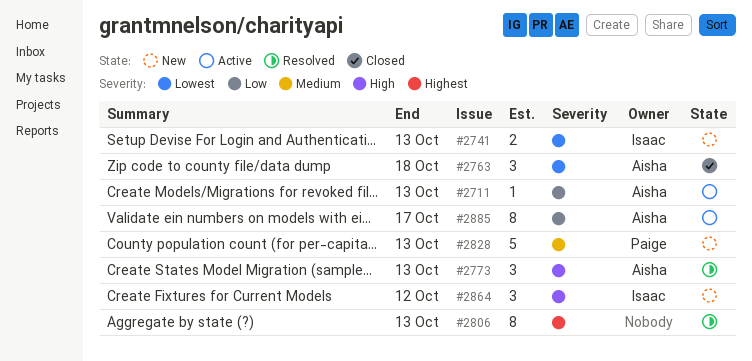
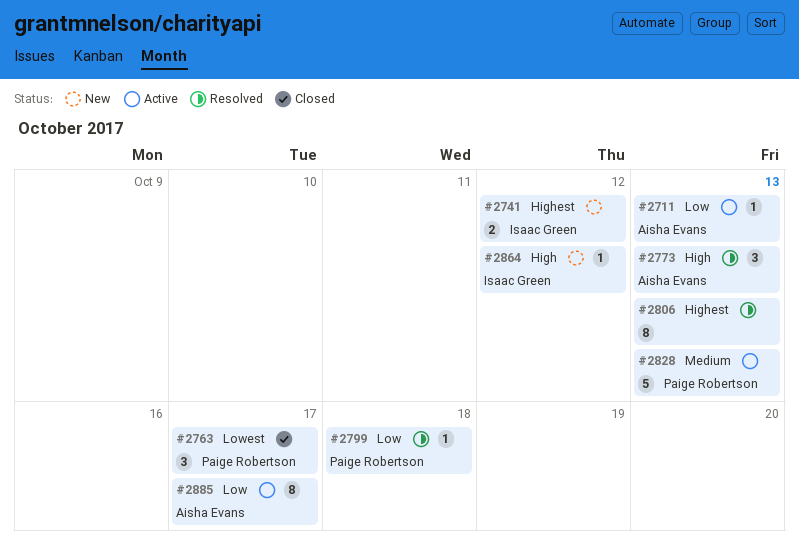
#2741, priority: Lowest -> Highest
#2741, due: Oct 13 -> Oct 12
#2763, owner: Aisha Evans -> Paige Robertson
#2763, due: Oct 18 -> Oct 17
#2799: none -> present
#2828, status: New -> Active
#2864, estimate: 3 -> 1

